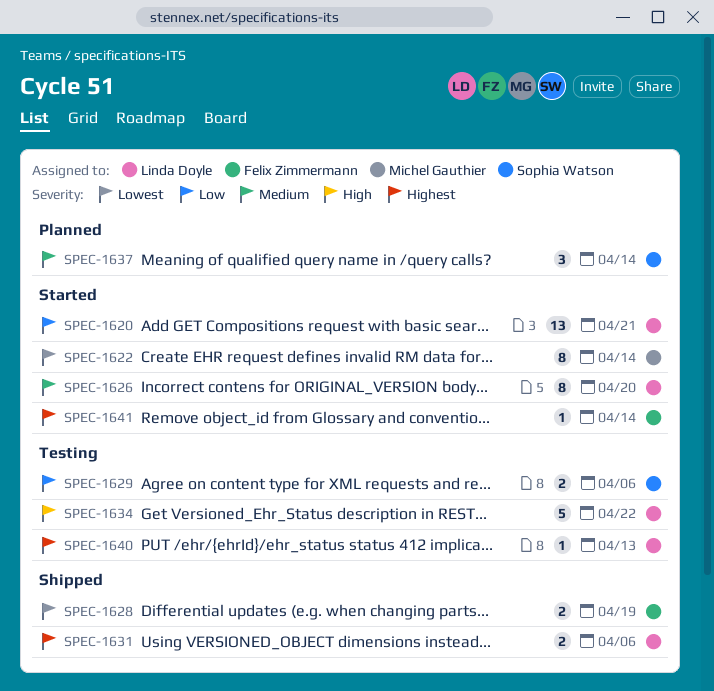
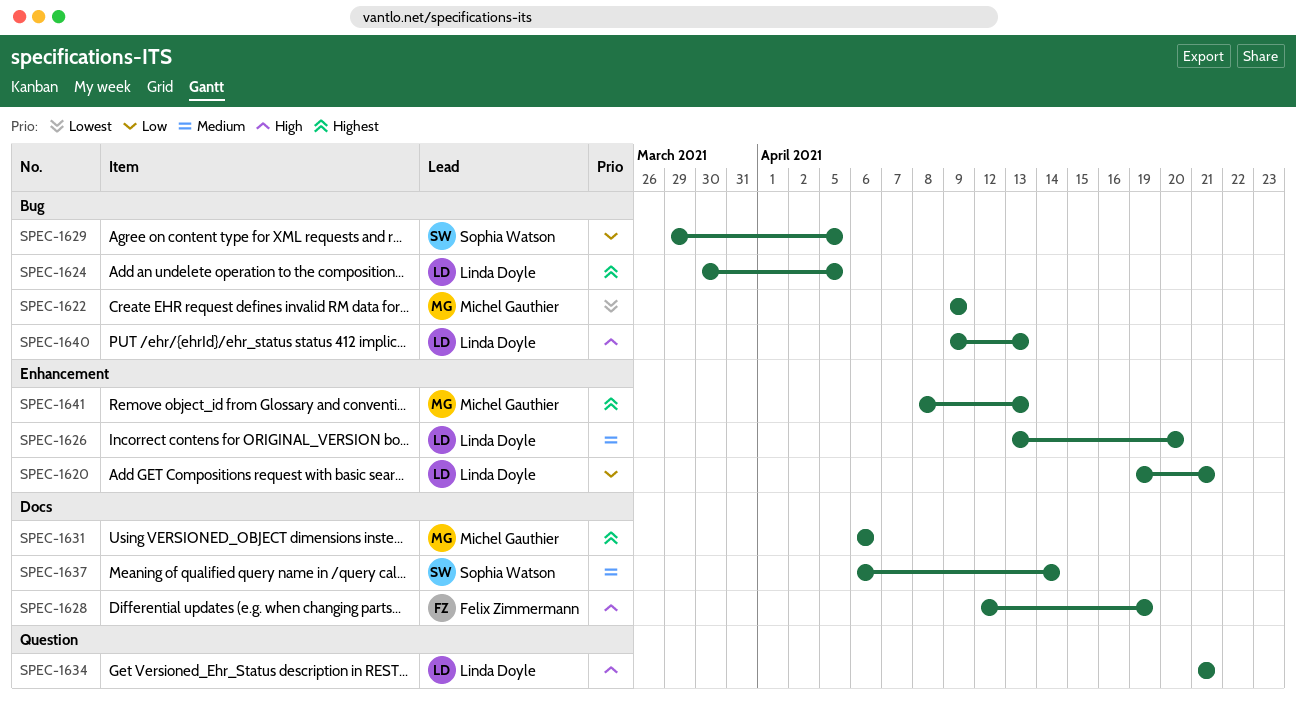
SPEC-1622, due: Apr 14 -> Apr 9
SPEC-1624: none -> present
SPEC-1628, priority: Lowest -> High
SPEC-1629, due: Apr 6 -> Apr 5
SPEC-1631, owner: Linda Doyle -> Michel Gauthier
SPEC-1634, due: Apr 22 -> Apr 21
SPEC-1640, priority: Highest -> High
SPEC-1641, owner: Felix Zimmermann -> Michel Gauthier
SPEC-1641, due: Apr 14 -> Apr 13

